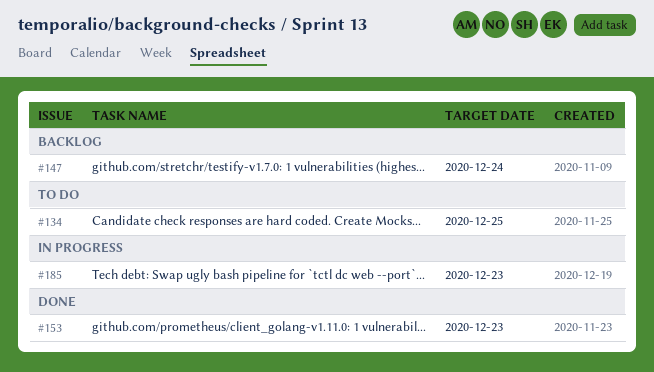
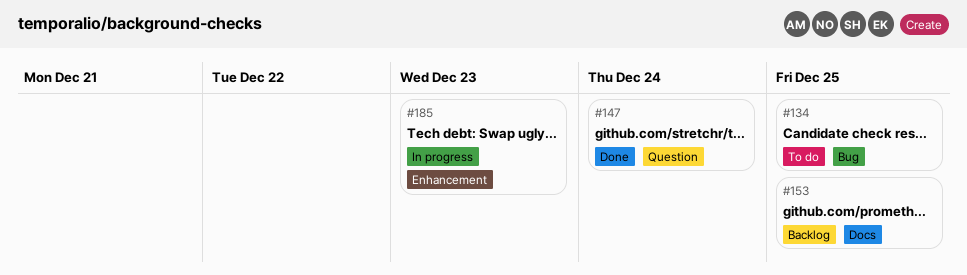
#147, status: Backlog -> Done
#153, status: Done -> Backlog
#153, due: Dec 23 -> Dec 25

